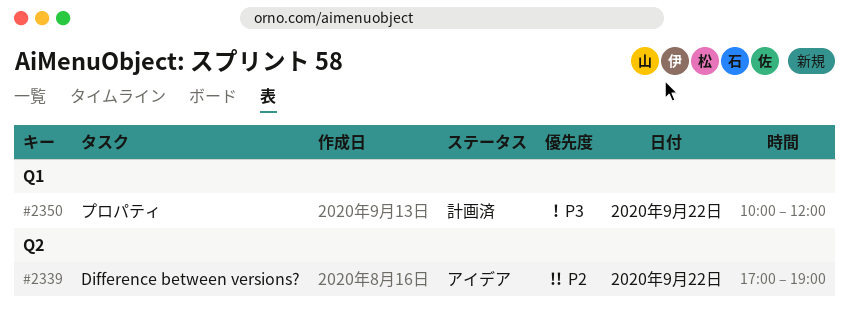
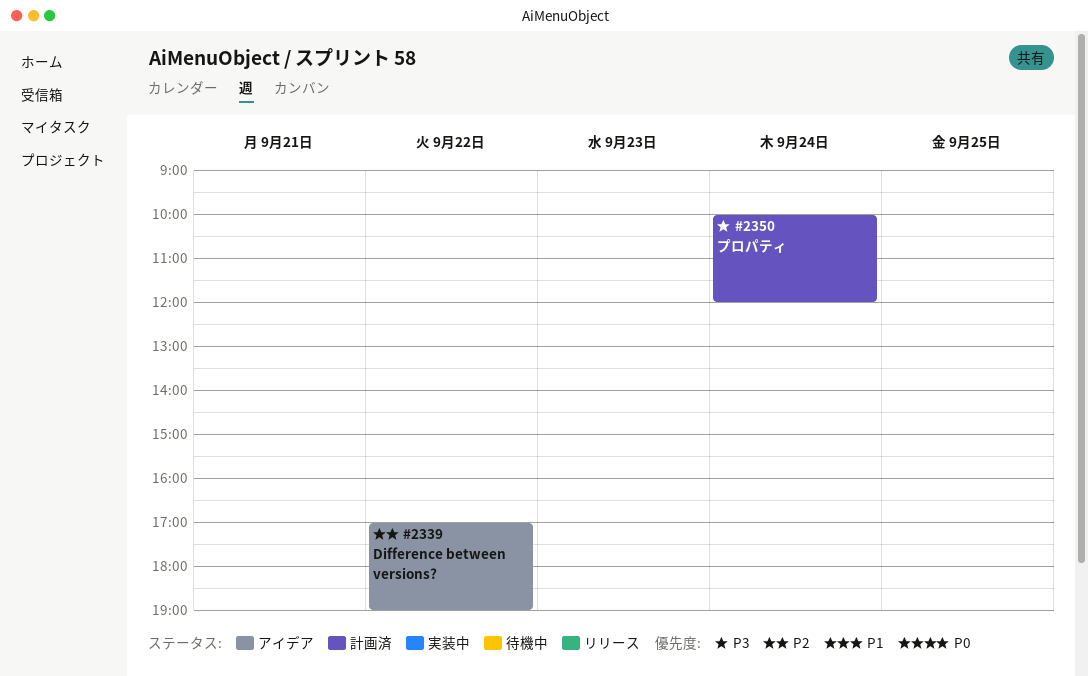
#2350, day: Sep 22 -> Sep 24

